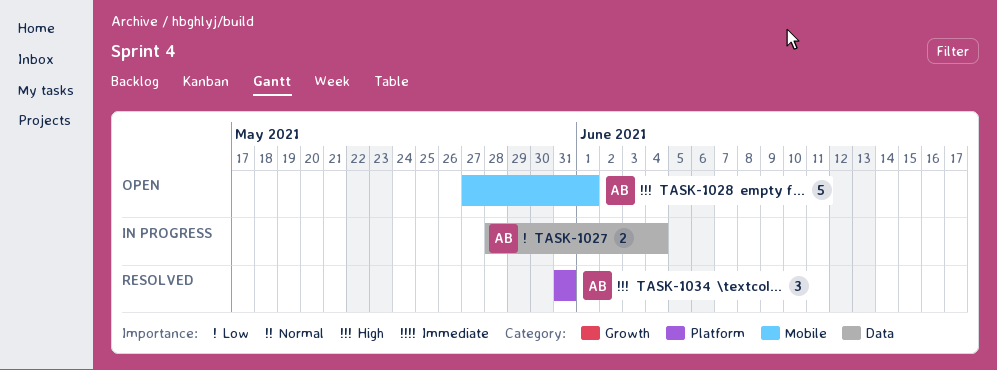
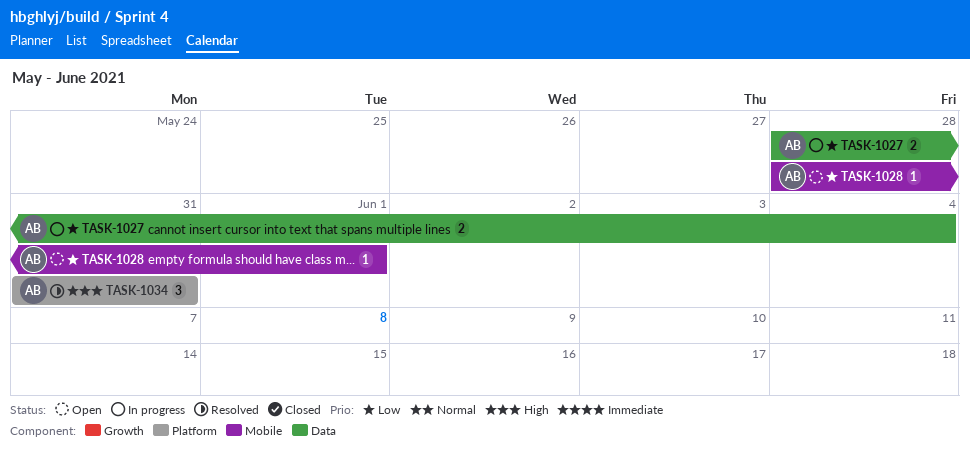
TASK-1028, priority: High -> Low
TASK-1028, estimate: 5 -> 1
TASK-1028, start: May 27 -> May 28

